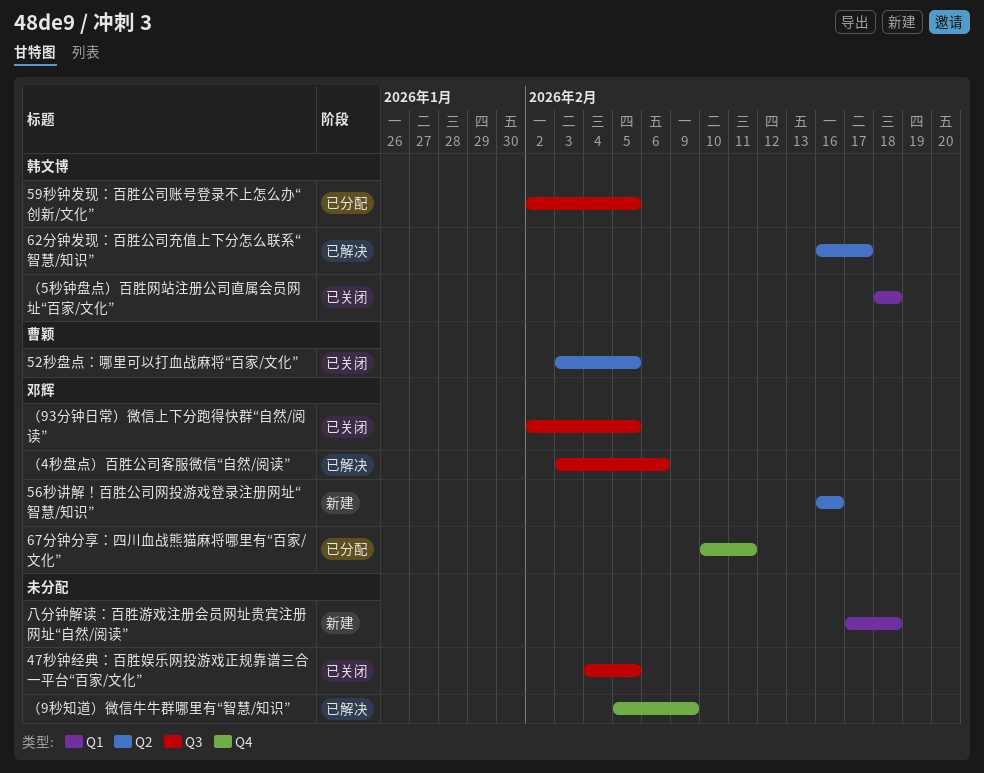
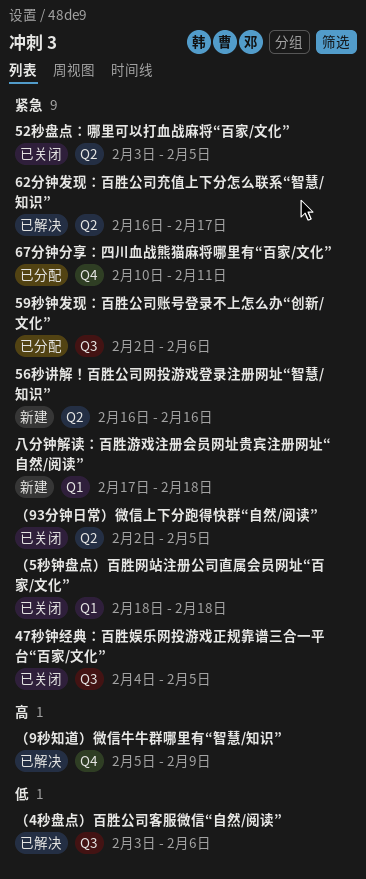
59秒钟发现：百胜公司账号登录不上怎么办“创新/文化”, due: Feb 5 -> Feb 6
（93分钟日常）微信上下分跑得快群“自然/阅读”, label: Q3 -> Q2

